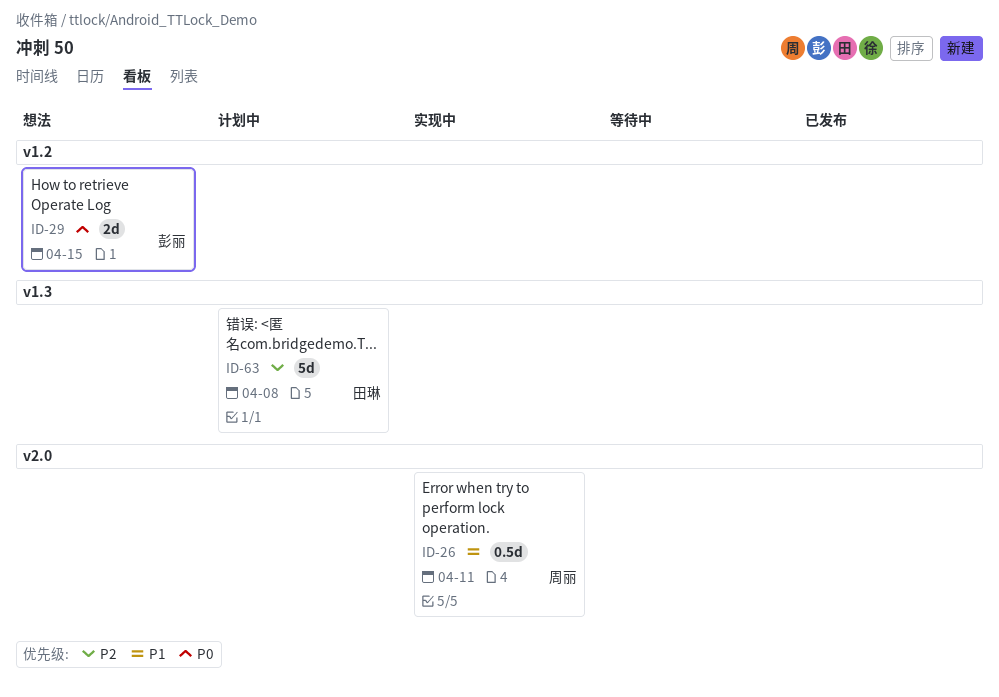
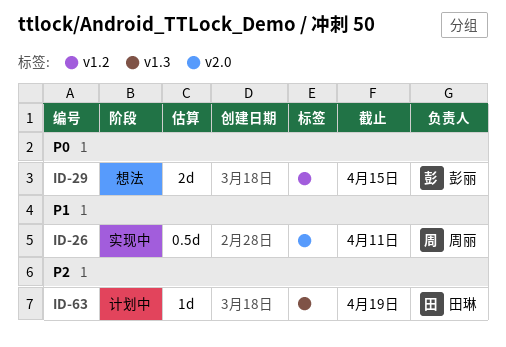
ID-63, estimate: 5d -> 1d
ID-63, due: Apr 8 -> Apr 19

